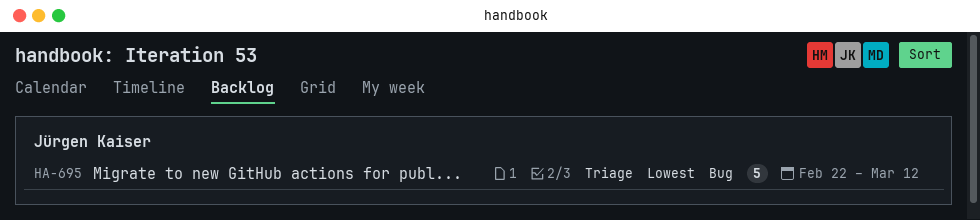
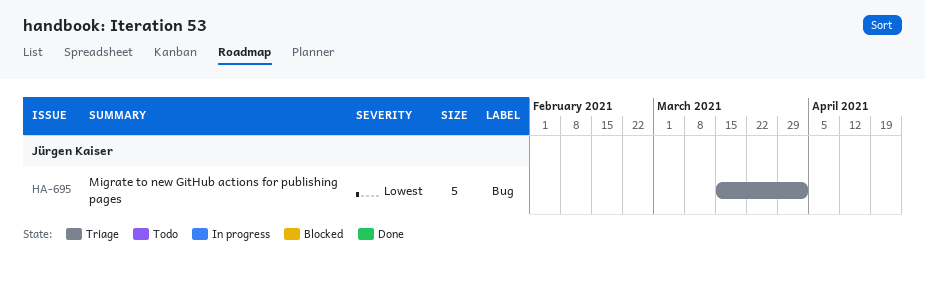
HA-695, start: Feb 22 -> Mar 15
HA-695, due: Mar 12 -> Apr 2

